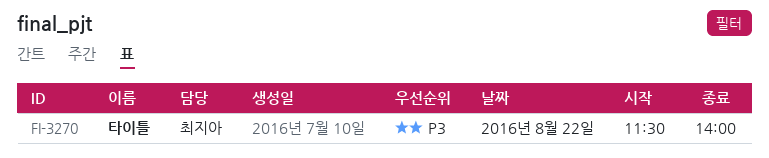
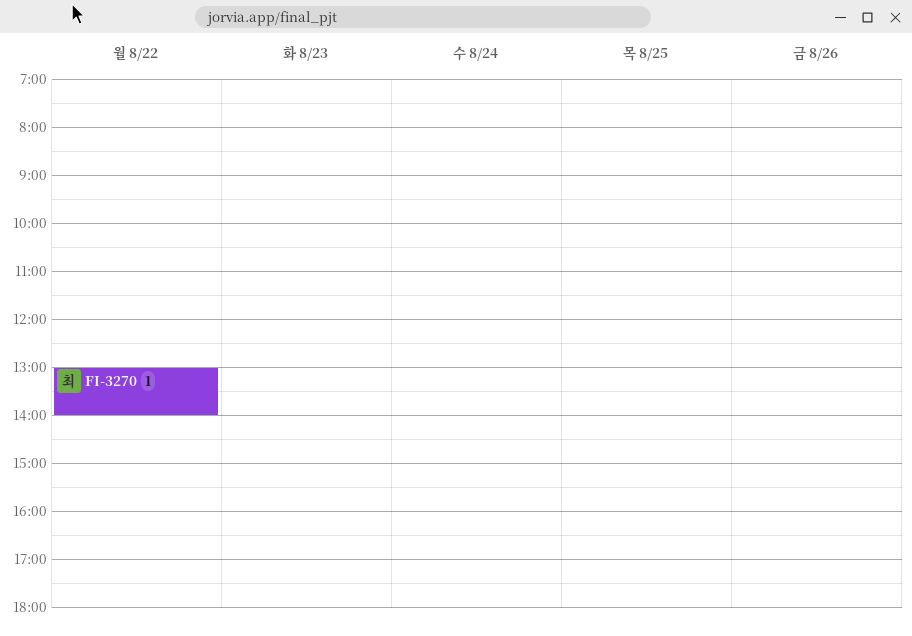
FI-3270, begins: 11:30 -> 13:00

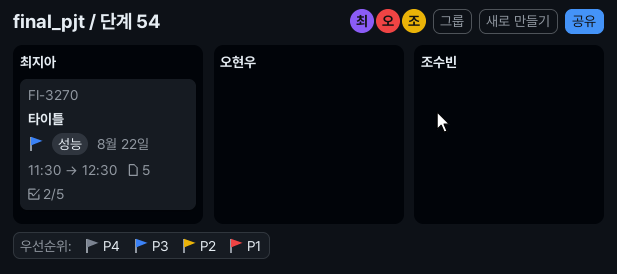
FI-3270, begins: 13:00 -> 11:30
FI-3270, ends: 14:00 -> 12:30

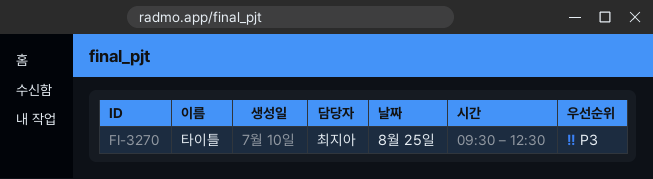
FI-3270, day: Aug 22 -> Aug 25
FI-3270, begins: 11:30 -> 09:30

